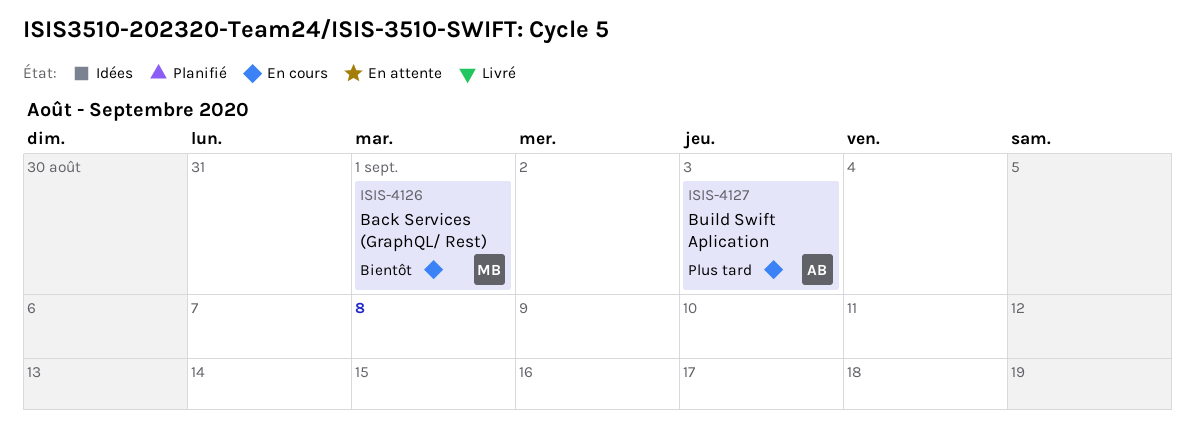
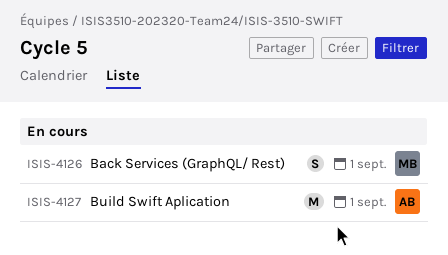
ISIS-4127, due: Sep 3 -> Sep 1

